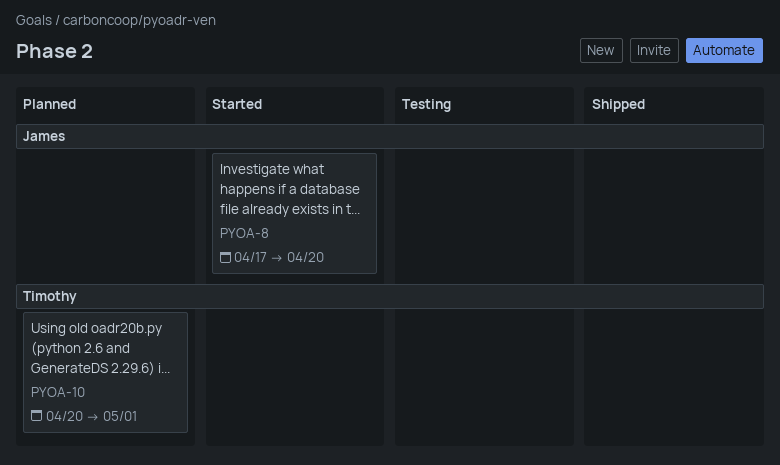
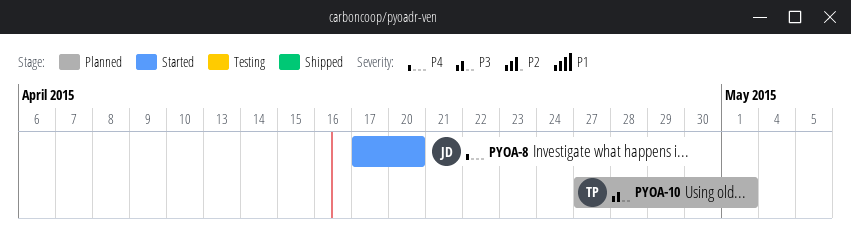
PYOA-10, start: Apr 20 -> Apr 27

